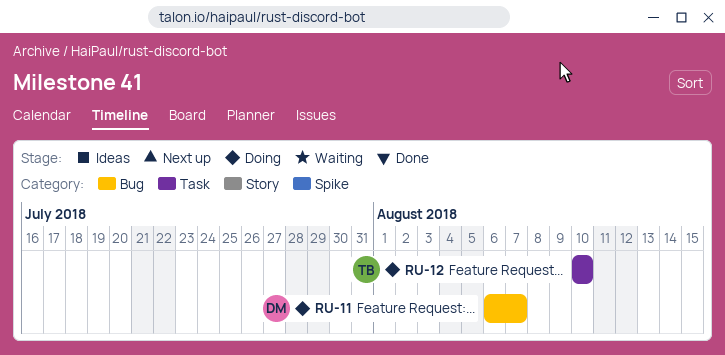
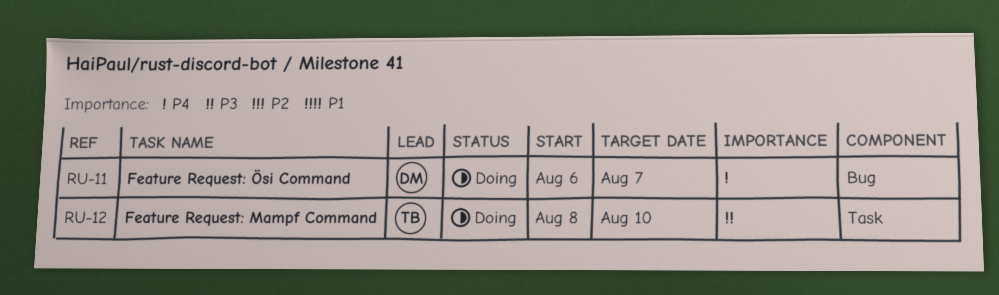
RU-12, start: Aug 10 -> Aug 8

